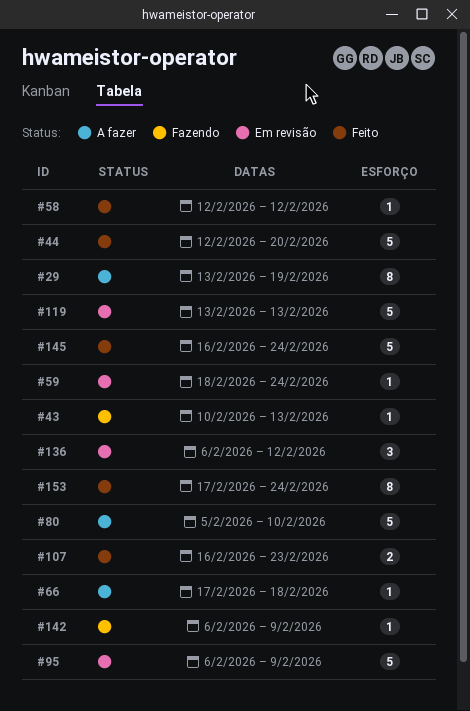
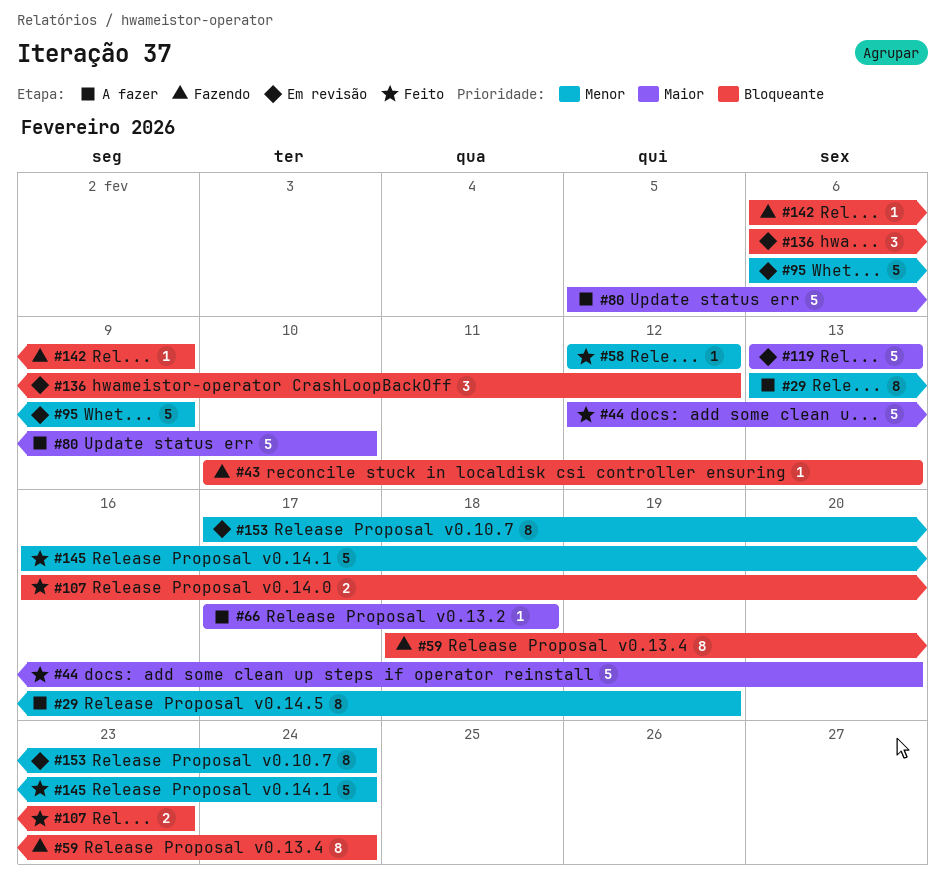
#59, status: Em revisão -> Fazendo
#59, estimate: 1 -> 8
#153, status: Feito -> Em revisão

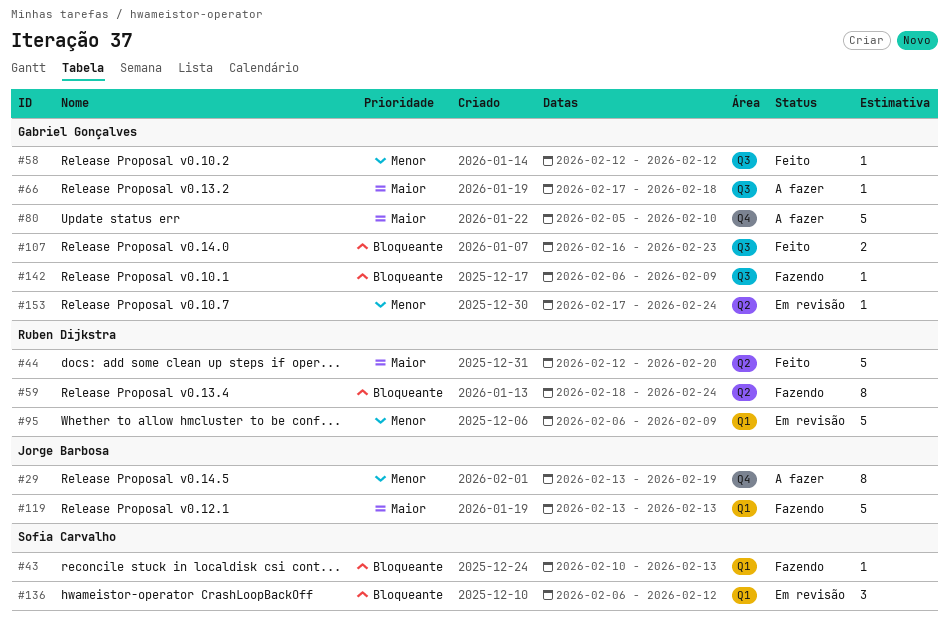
#119, status: Em revisão -> Fazendo
#145: present -> none
#153, estimate: 8 -> 1

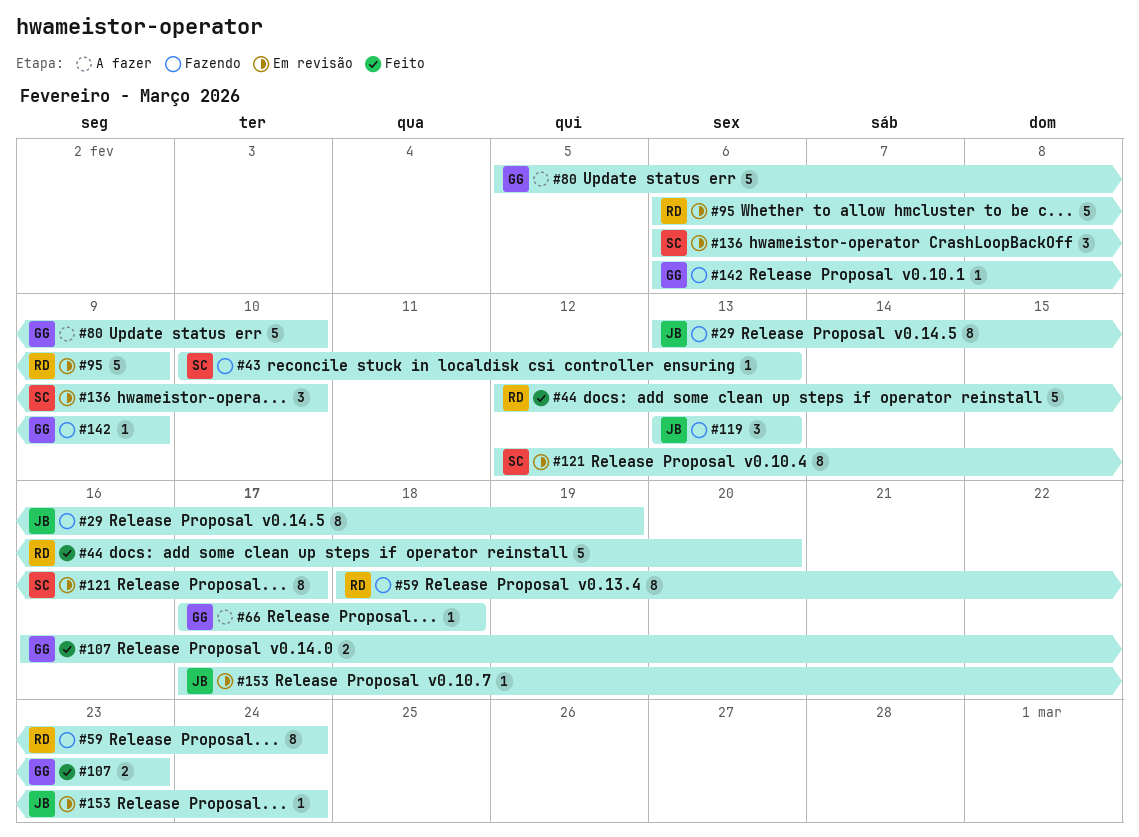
#29, status: A fazer -> Fazendo
#58: present -> none
#119, estimate: 5 -> 3
#121: none -> present
#136, due: Feb 12 -> Feb 10
#153, owner: Gabriel Gonçalves -> Jorge Barbosa

